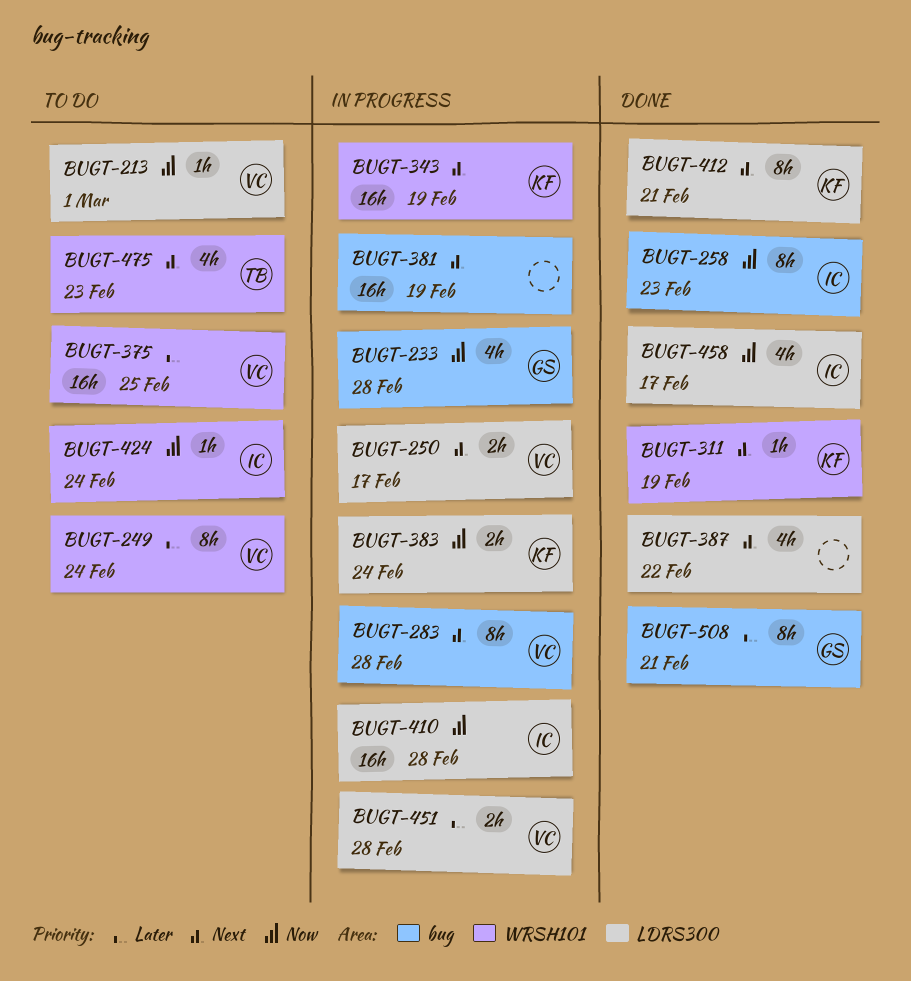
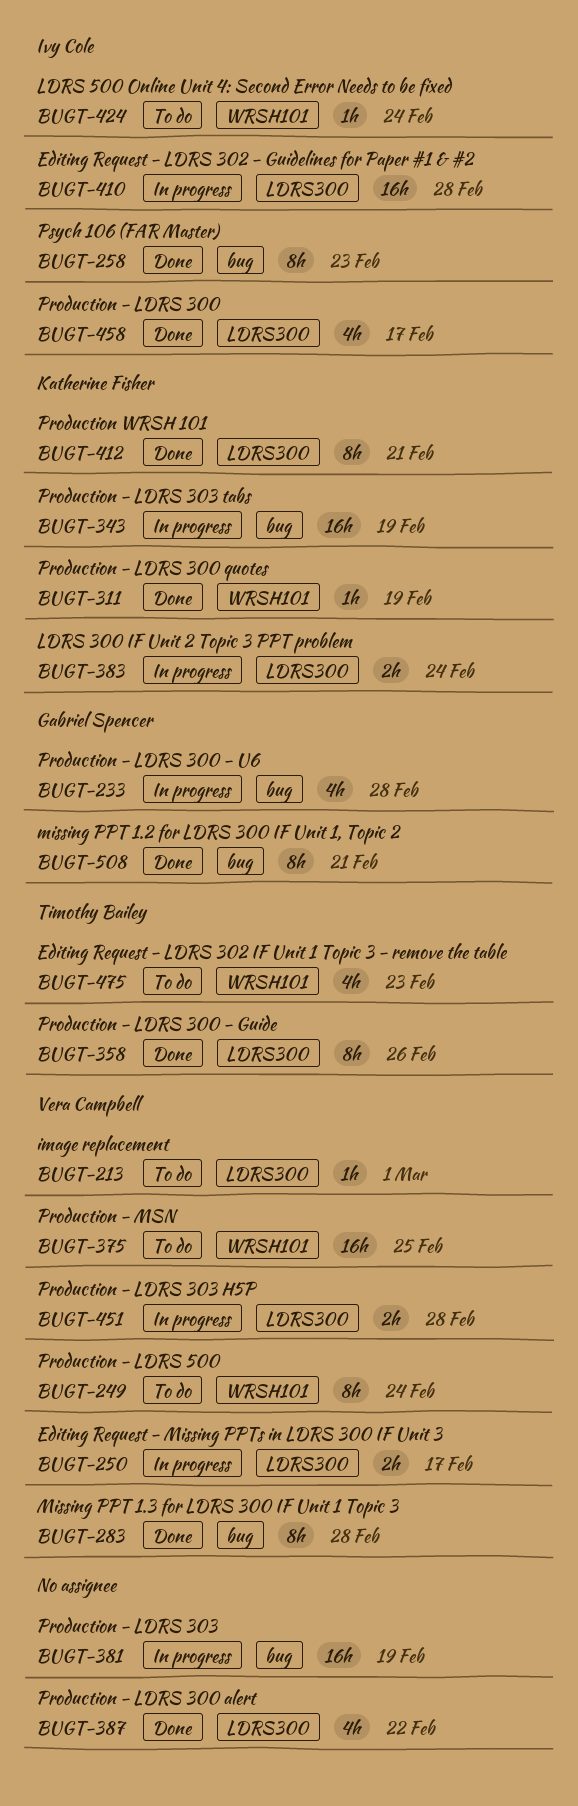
BUGT-283, status: In progress -> Done
BUGT-343, label: WRSH101 -> bug
BUGT-358: none -> present

